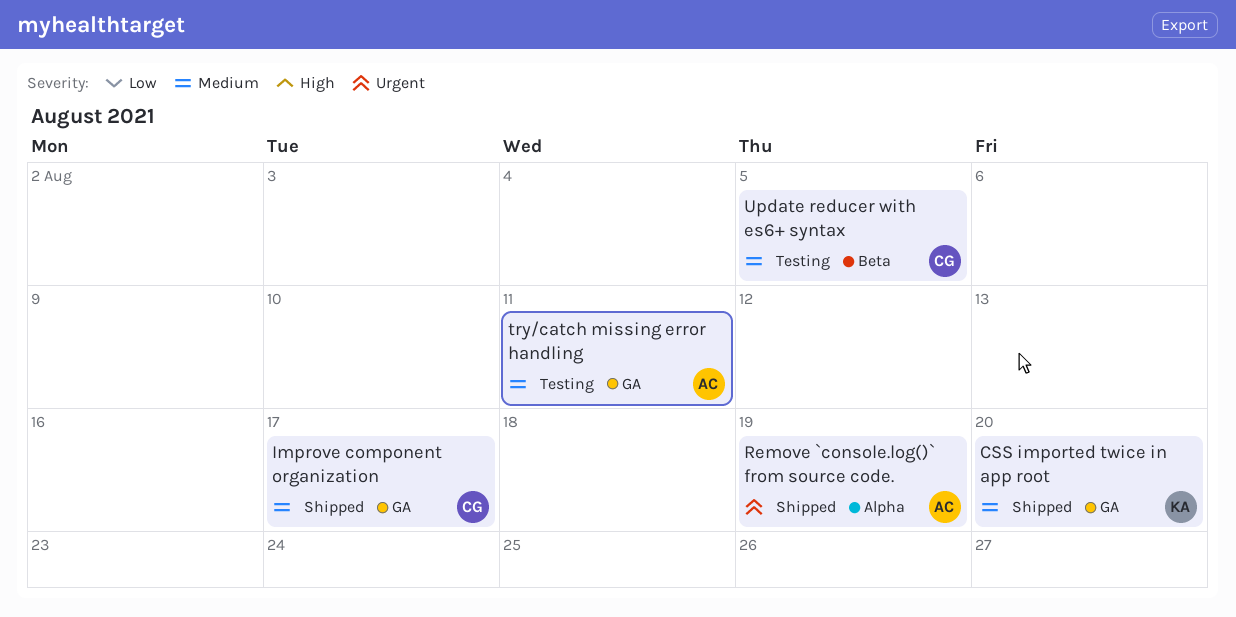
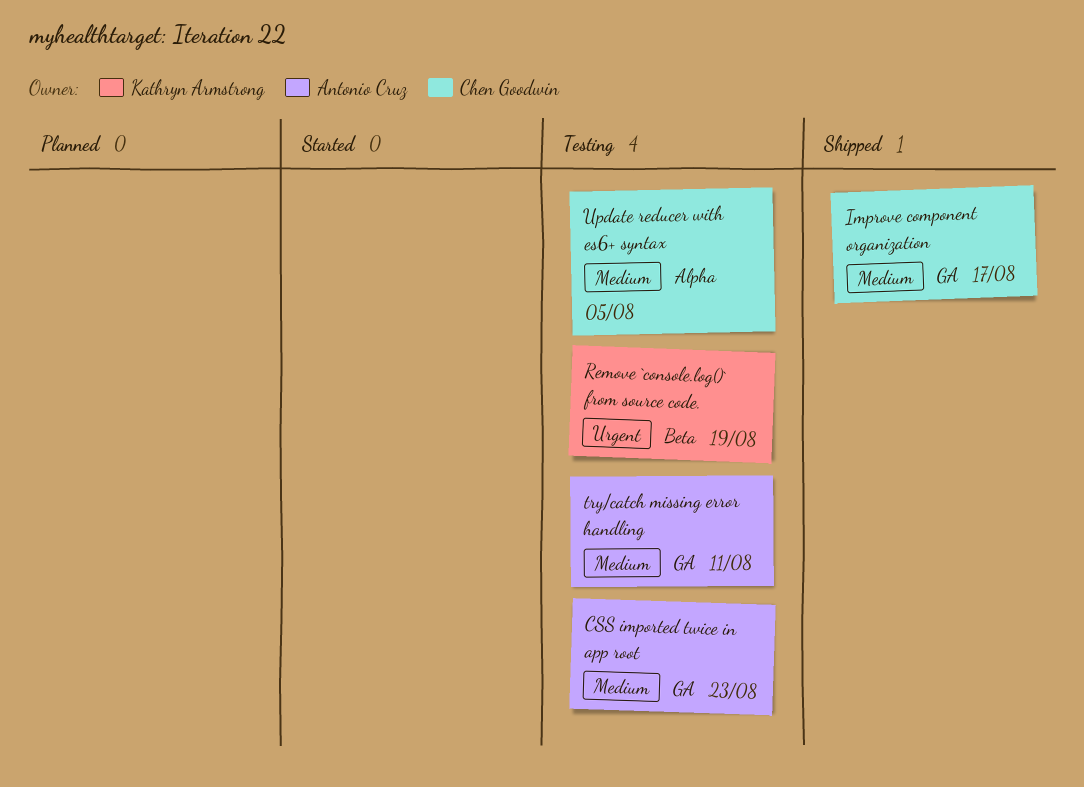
CSS imported twice in app root, status: Shipped -> Testing
CSS imported twice in app root, owner: Kathryn Armstrong -> Antonio Cruz
CSS imported twice in app root, due: Aug 20 -> Aug 23
Remove `console.log()` from source code., status: Shipped -> Testing
Remove `console.log()` from source code., owner: Antonio Cruz -> Kathryn Armstrong
Remove `console.log()` from source code., label: Alpha -> Beta
Update reducer with es6+ syntax, label: Beta -> Alpha

